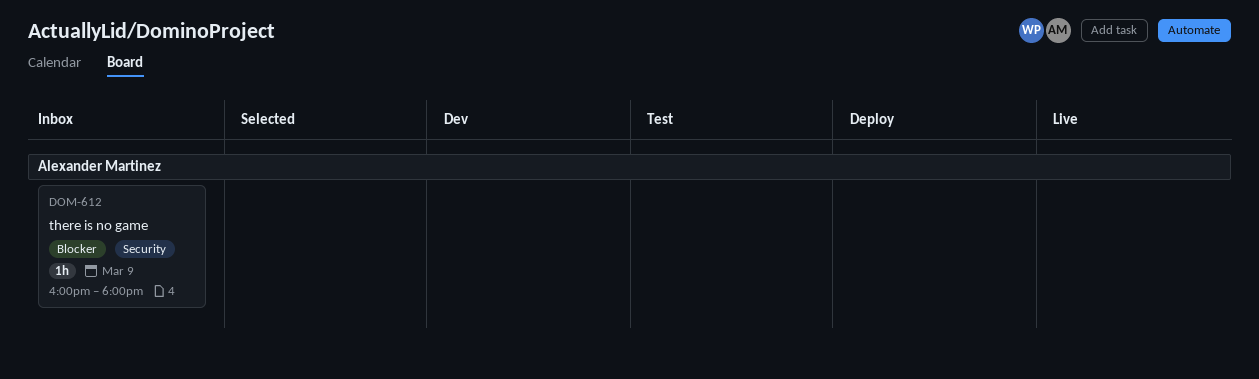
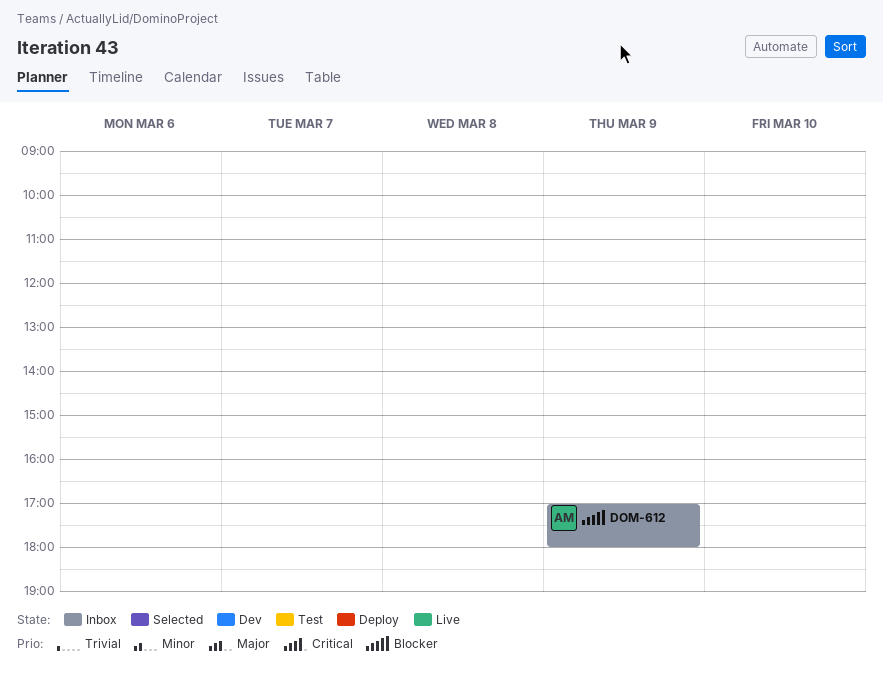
DOM-612, begins: 16:00 -> 17:00

